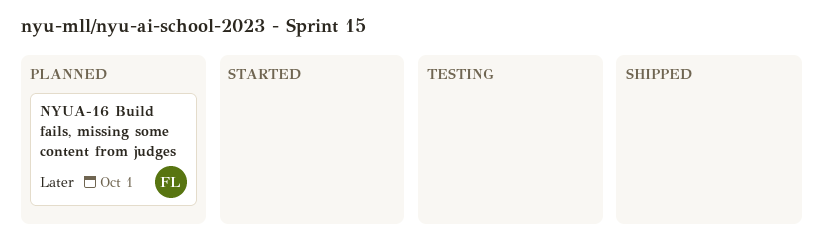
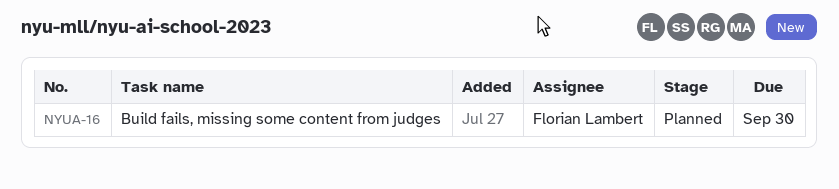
NYUA-16, due: Oct 1 -> Sep 30

